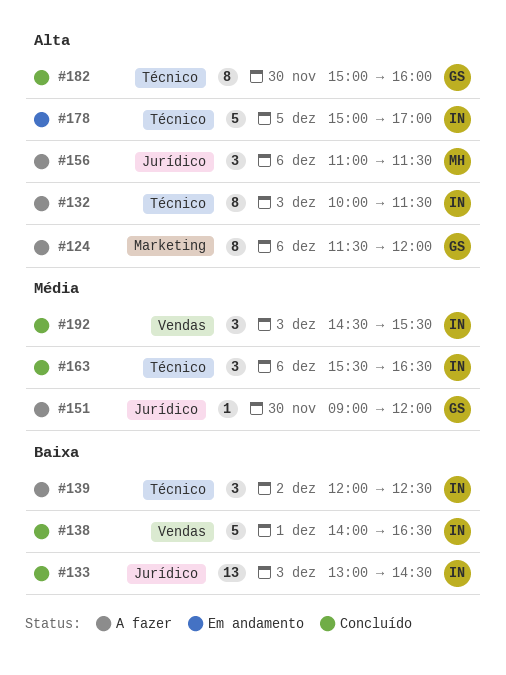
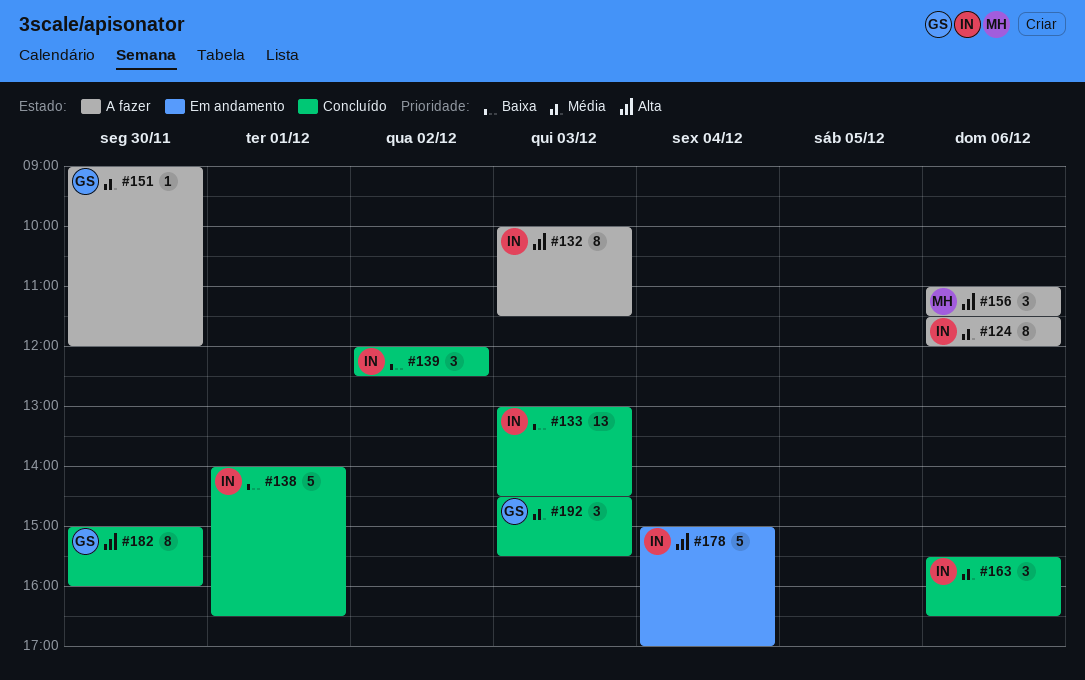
#124, owner: GS -> IN
#124, priority: Alta -> Média
#139, status: A fazer -> Concluído
#178, day: Dec 5 -> Dec 4
#192, owner: IN -> GS

